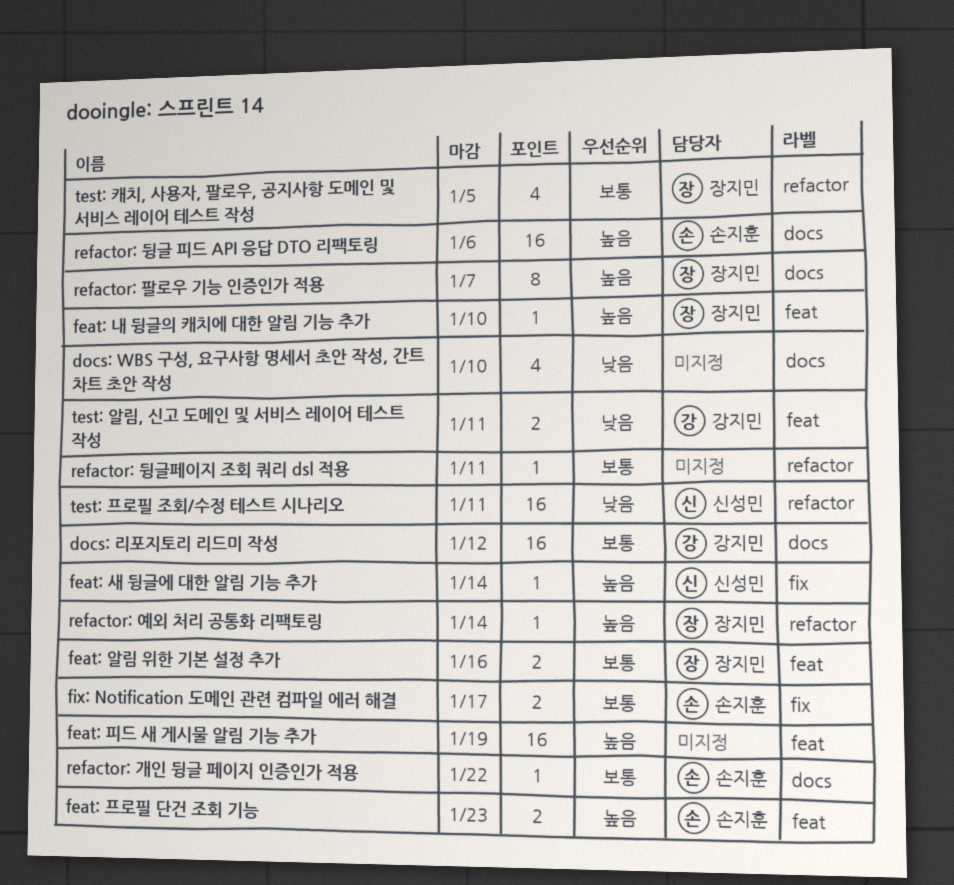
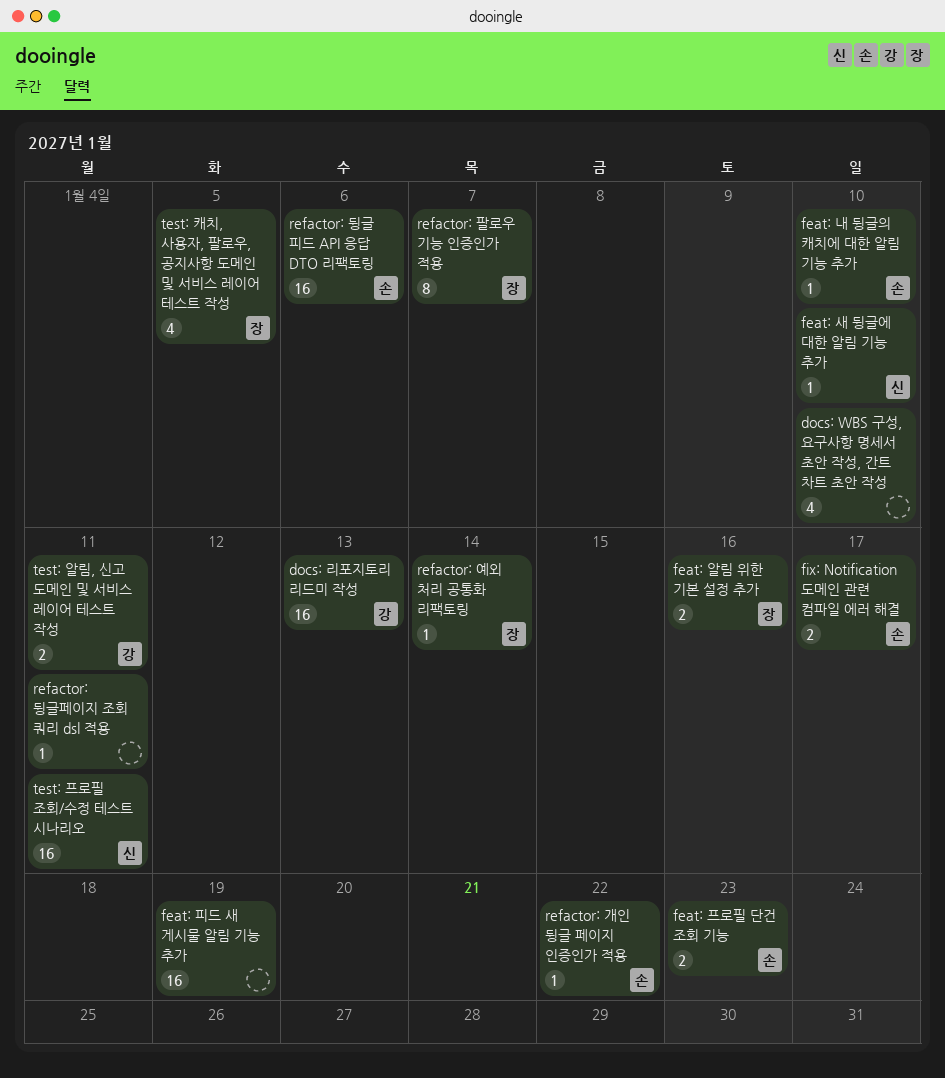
docs: 리포지토리 리드미 작성, due: Jan 12 -> Jan 13
feat: 내 뒹글의 캐치에 대한 알림 기능 추가, owner: 장지민 -> 손지훈
feat: 새 뒹글에 대한 알림 기능 추가, due: Jan 14 -> Jan 10

